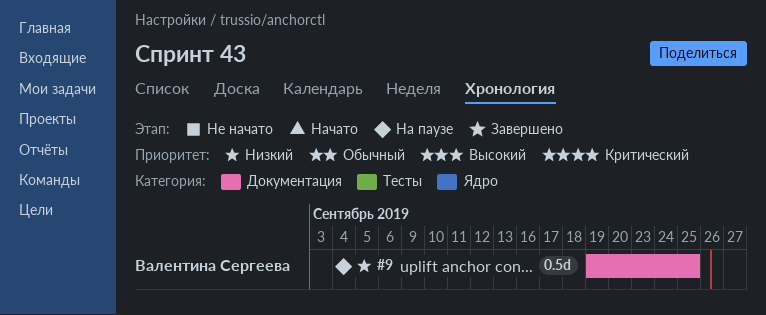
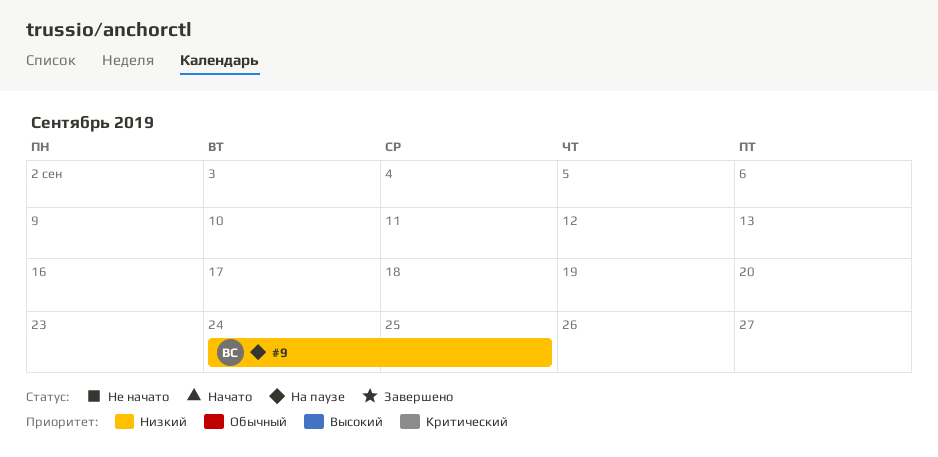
#9, start: Sep 19 -> Sep 24

